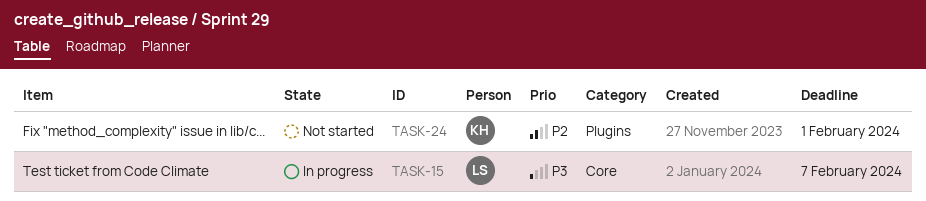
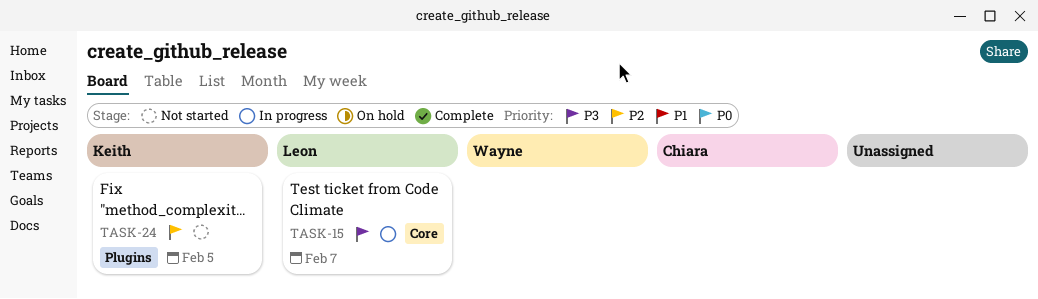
TASK-24, due: Feb 1 -> Feb 5

